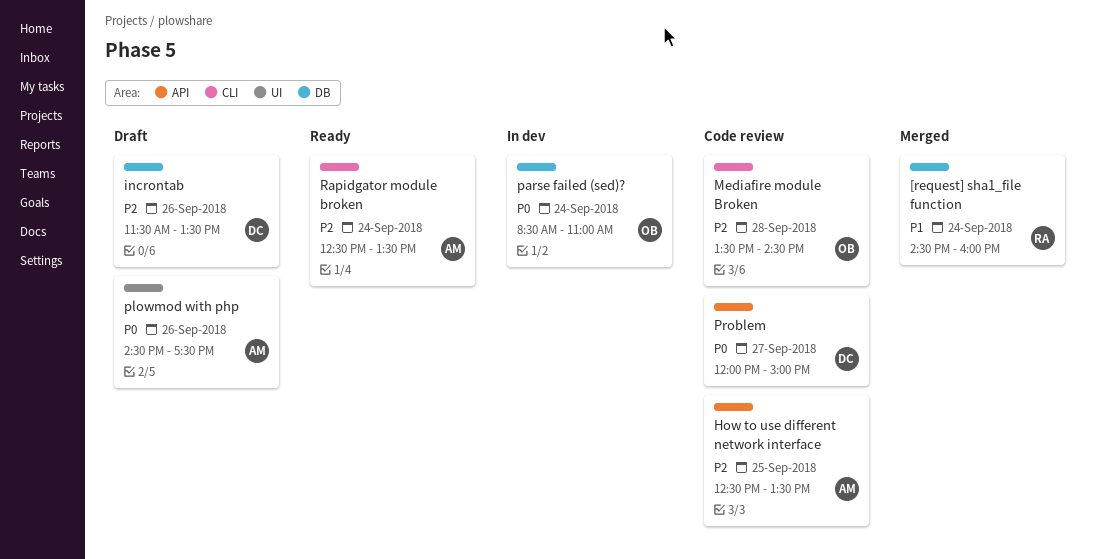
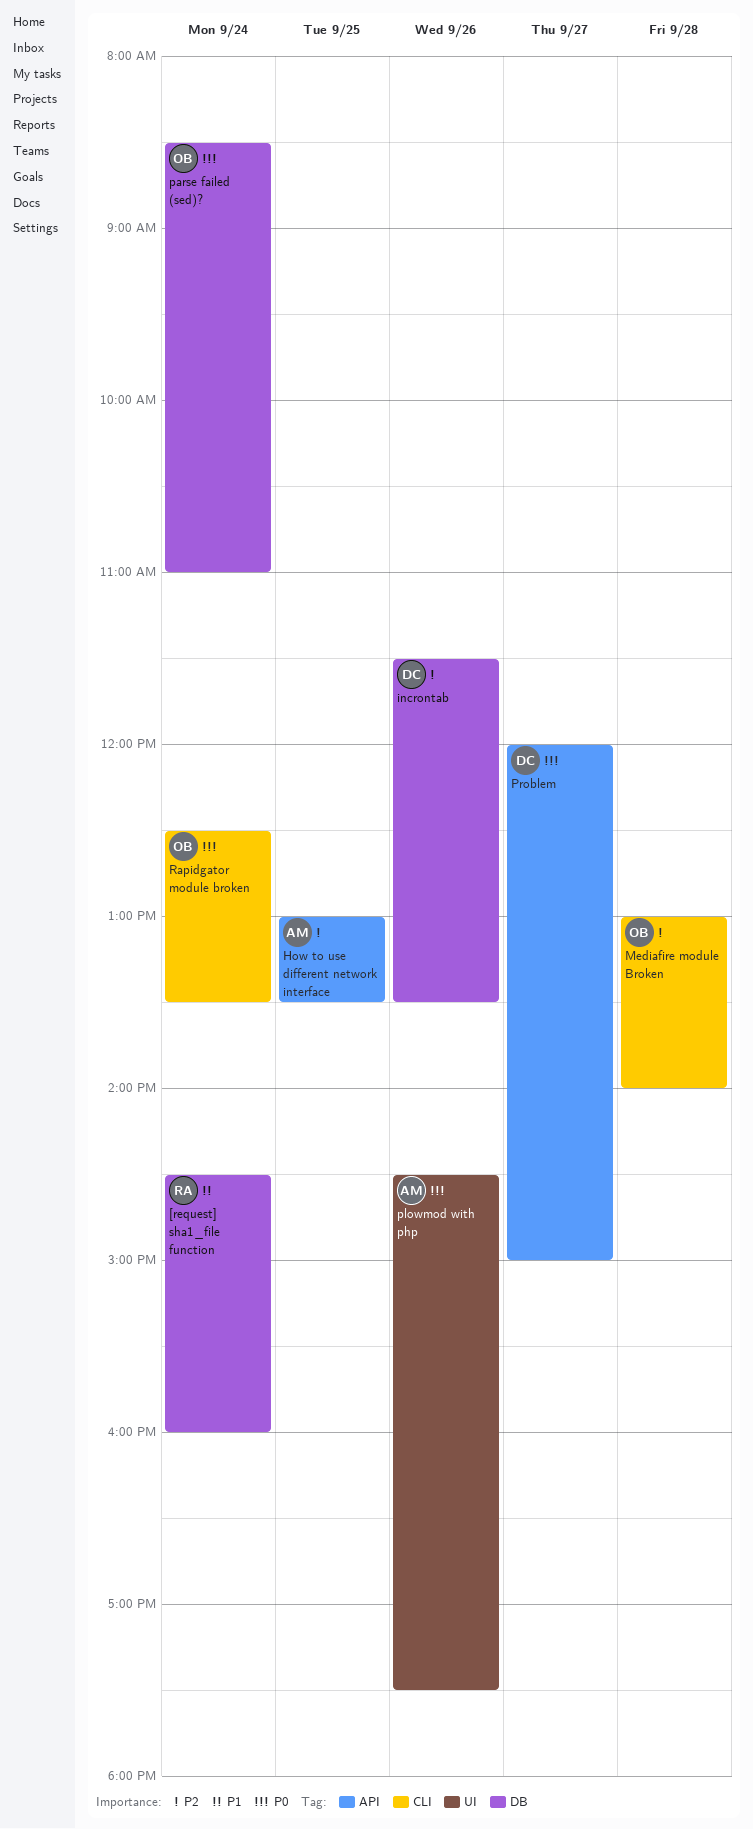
How to use different network interface, begins: 12:30 -> 13:00
Mediafire module Broken, begins: 13:30 -> 13:00
Mediafire module Broken, ends: 14:30 -> 14:00
Rapidgator module broken, owner: AM -> OB
Rapidgator module broken, priority: P2 -> P0

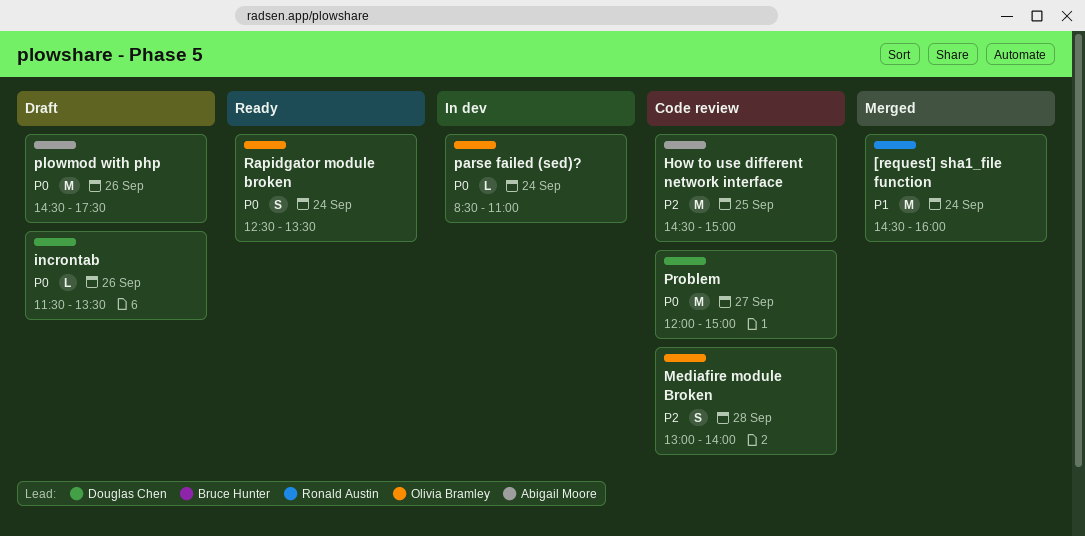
How to use different network interface, begins: 13:00 -> 14:30
How to use different network interface, ends: 13:30 -> 15:00
incrontab, priority: P2 -> P0

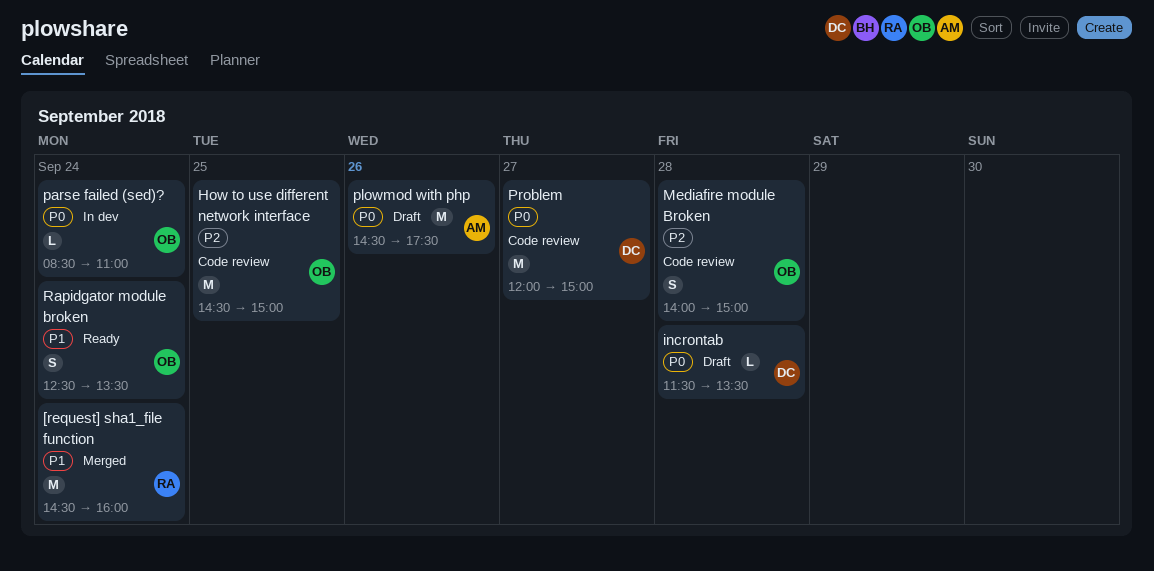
How to use different network interface, owner: Abigail Moore -> Olivia Bramley
incrontab, day: Sep 26 -> Sep 28
Mediafire module Broken, begins: 13:00 -> 14:00
Mediafire module Broken, ends: 14:00 -> 15:00
Rapidgator module broken, priority: P0 -> P1

